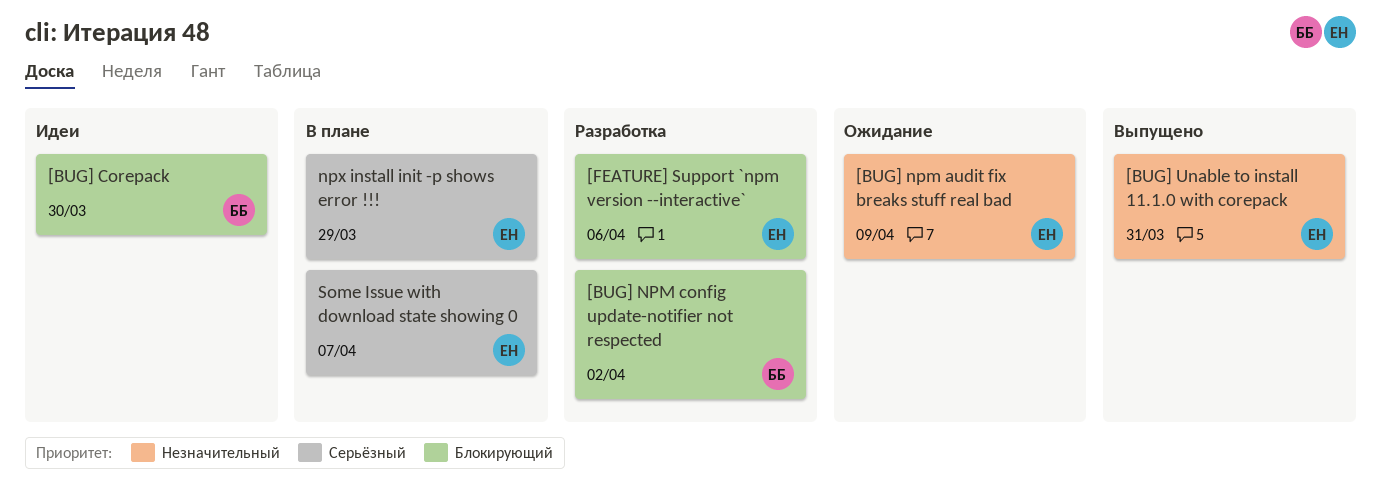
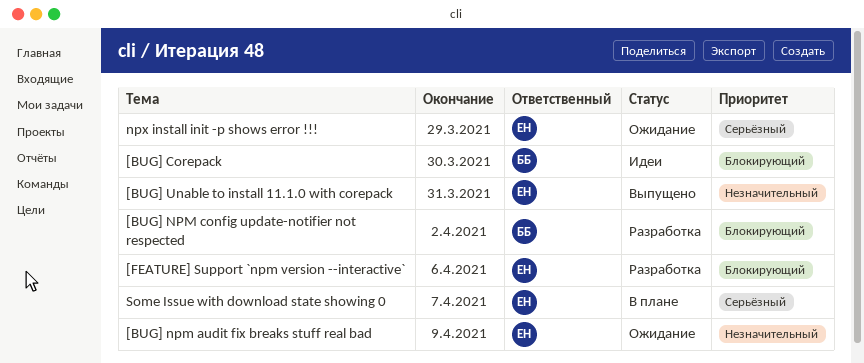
npx install init -p shows error !!!, status: В плане -> Ожидание

